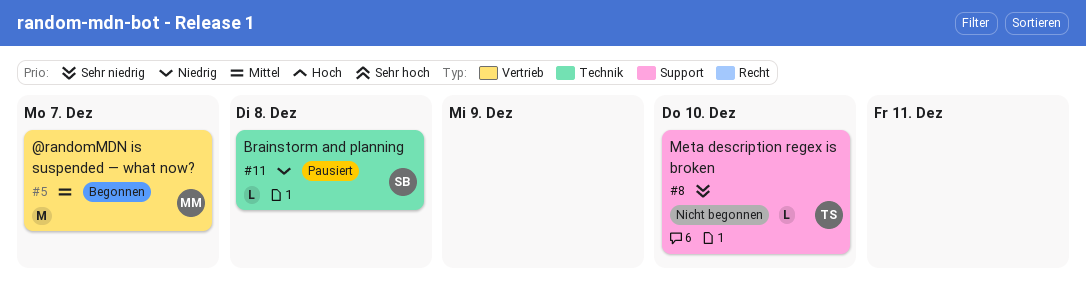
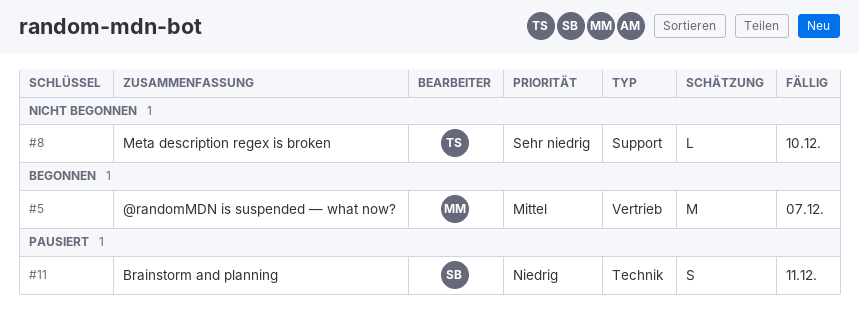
#11, estimate: L -> S
#11, due: Dec 8 -> Dec 11

